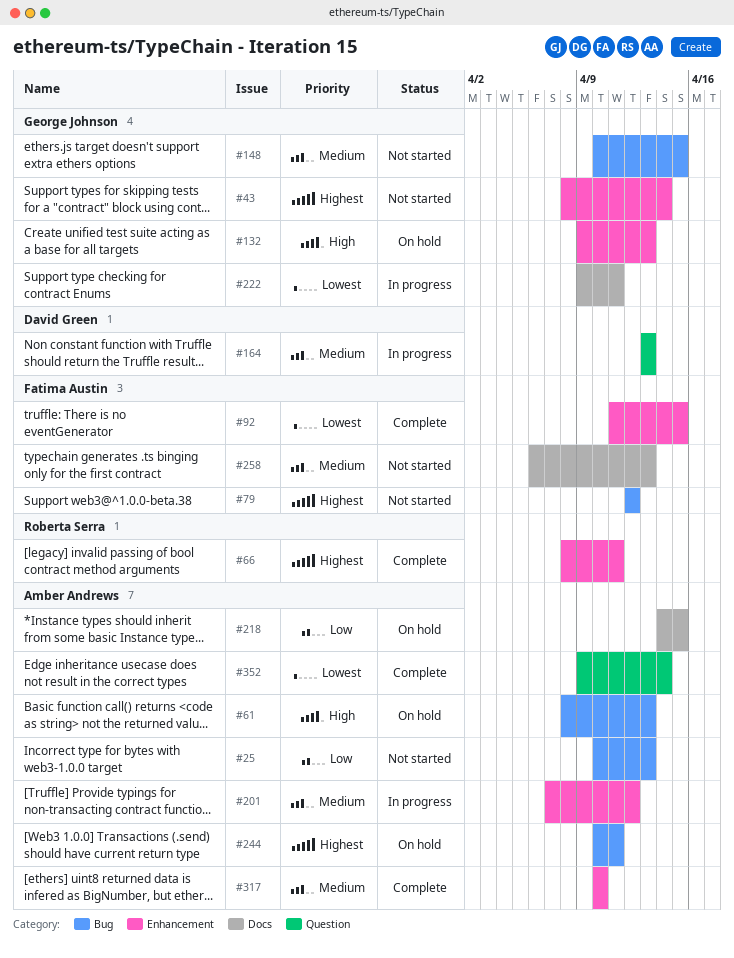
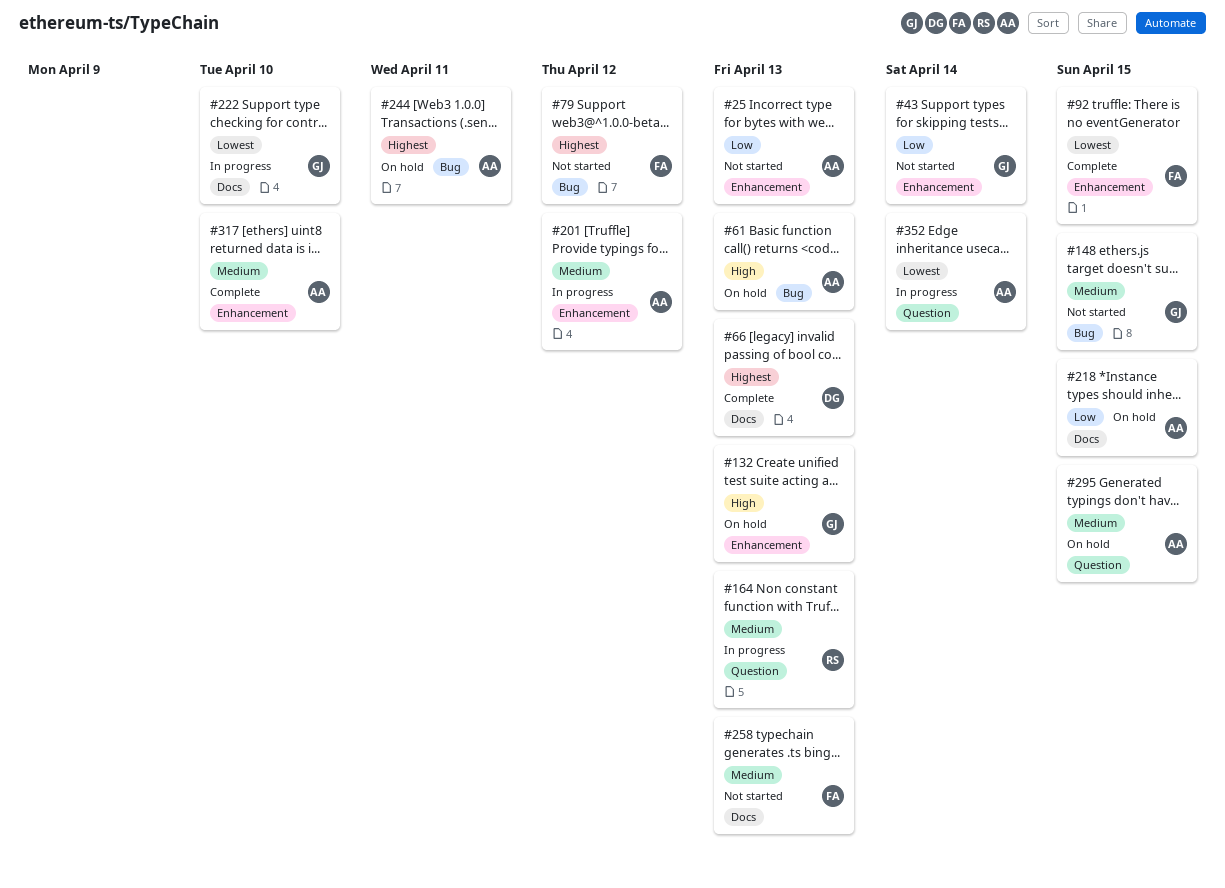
#25, label: Bug -> Enhancement
#43, priority: Highest -> Low
#66, owner: Roberta Serra -> David Green
#66, label: Enhancement -> Docs
#66, due: Apr 11 -> Apr 13
#164, owner: David Green -> Roberta Serra
#222, due: Apr 11 -> Apr 10
#295: none -> present
#352, status: Complete -> In progress

